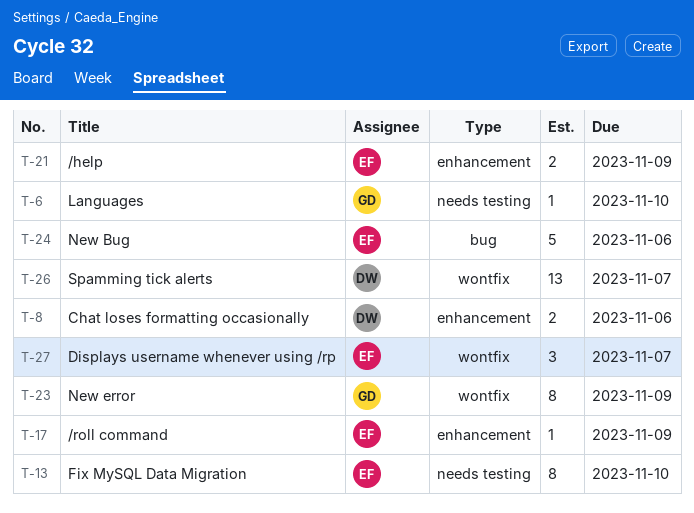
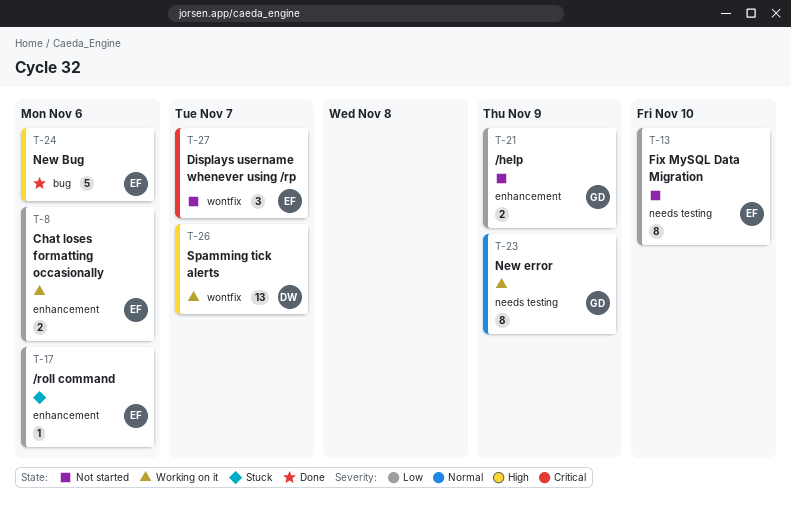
T-6: present -> none
T-8, owner: DW -> EF
T-17, due: Nov 9 -> Nov 6
T-21, owner: EF -> GD
T-23, label: wontfix -> needs testing

